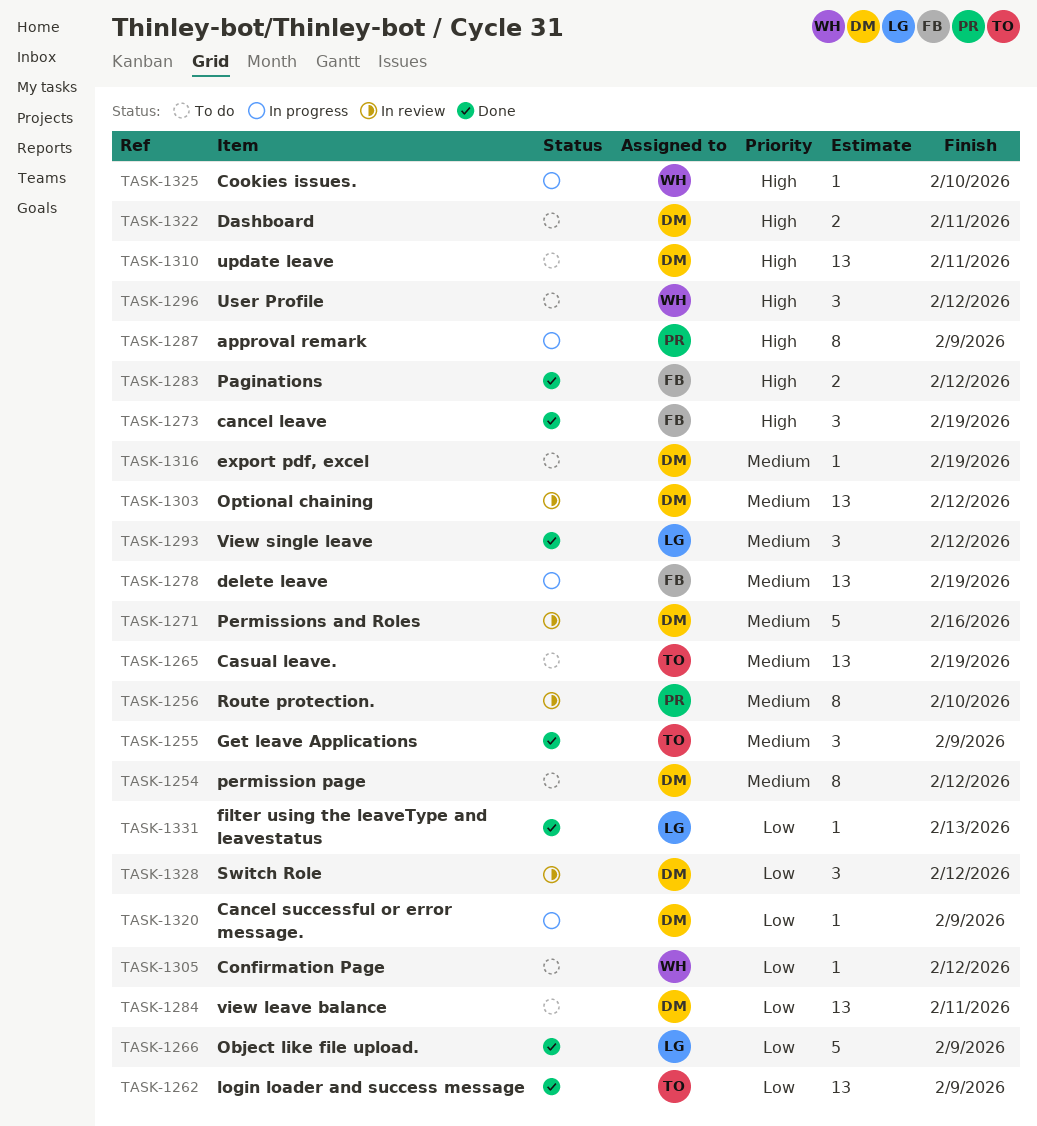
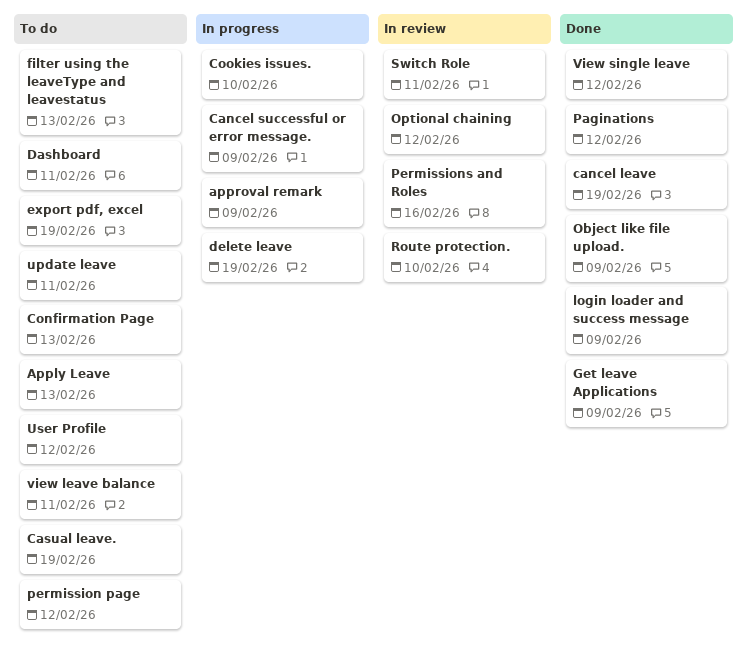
Apply Leave: none -> present
Confirmation Page, due: Feb 12 -> Feb 13
filter using the leaveType and leavestatus, status: Done -> To do
Switch Role, due: Feb 12 -> Feb 11

